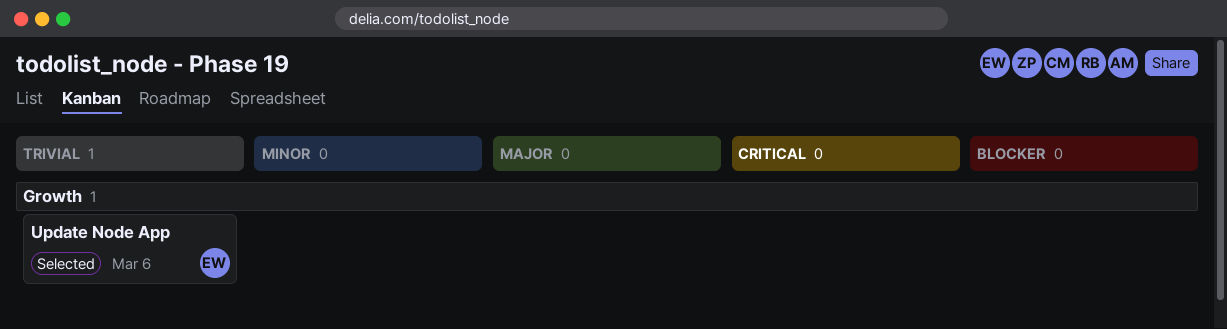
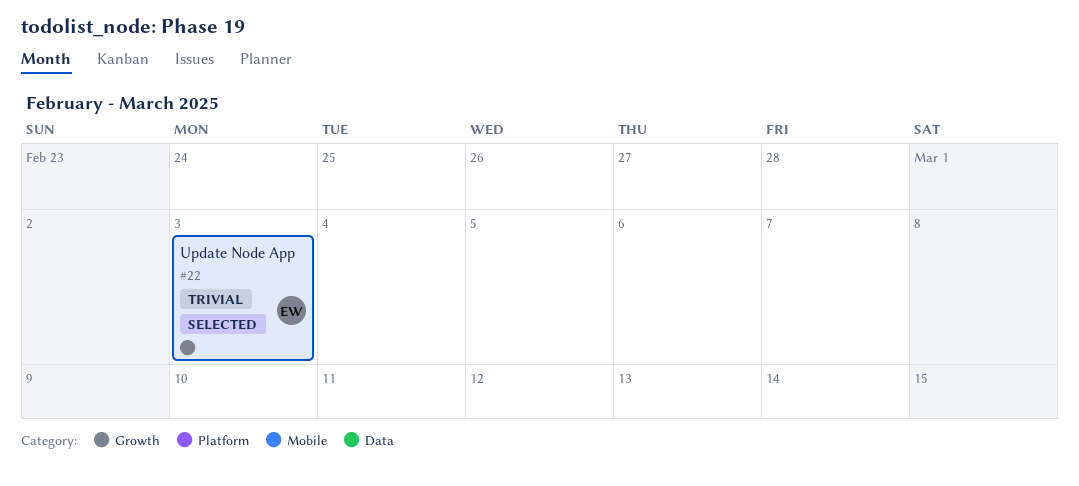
Update Node App, due: Mar 6 -> Mar 3

